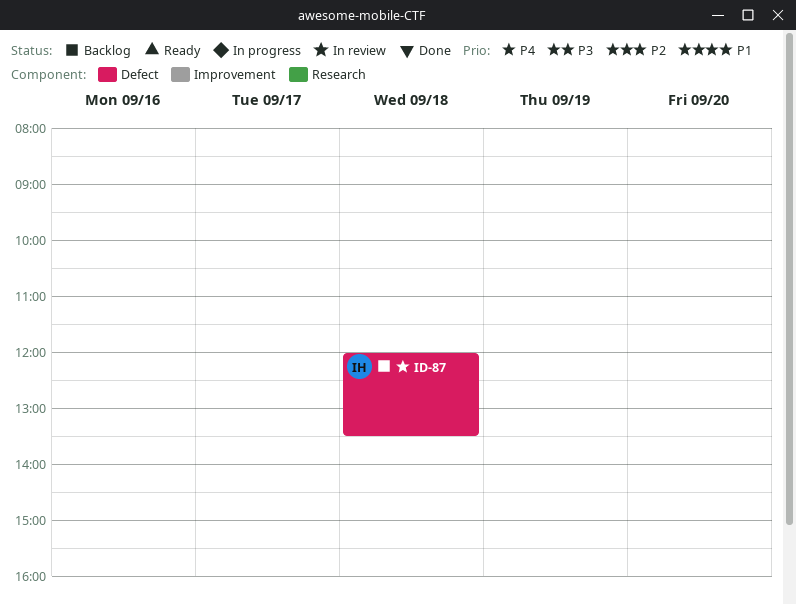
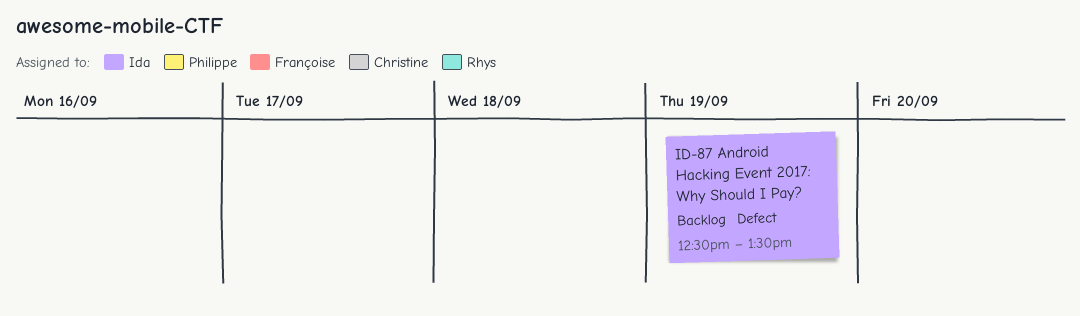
ID-87, day: Sep 18 -> Sep 19
ID-87, begins: 12:00 -> 12:30

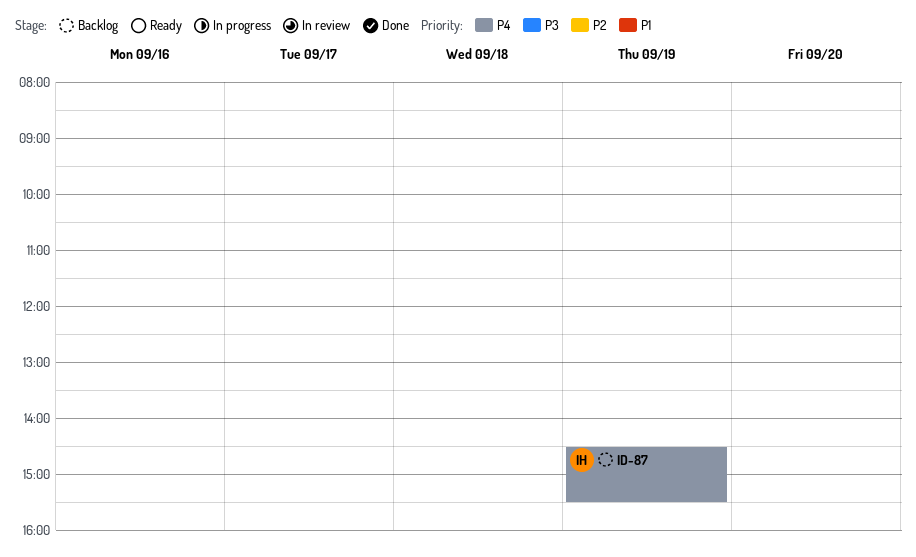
ID-87, begins: 12:30 -> 14:30
ID-87, ends: 13:30 -> 15:30

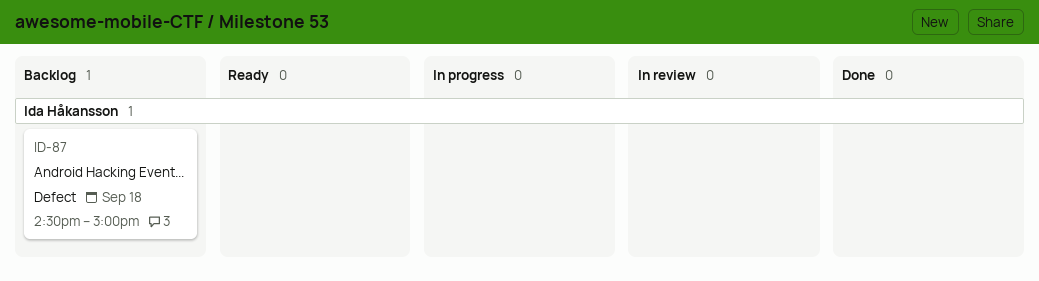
ID-87, day: Sep 19 -> Sep 18
ID-87, ends: 15:30 -> 15:00

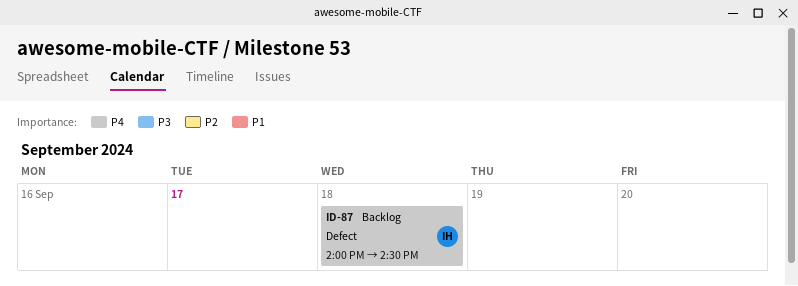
ID-87, begins: 14:30 -> 14:00
ID-87, ends: 15:00 -> 14:30

